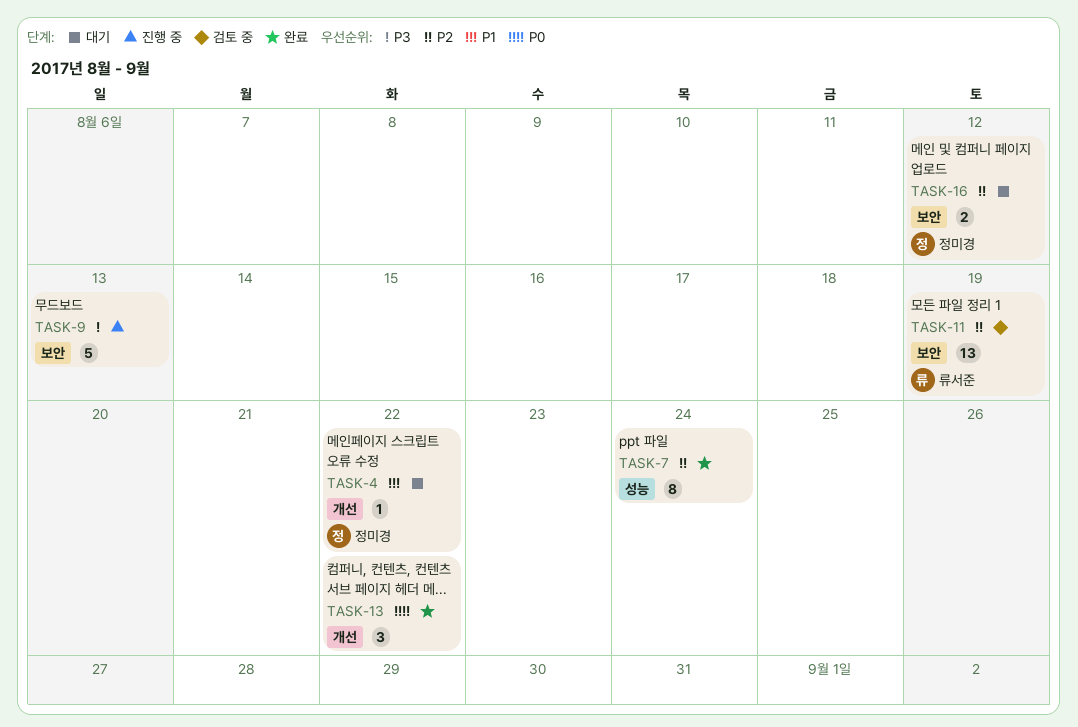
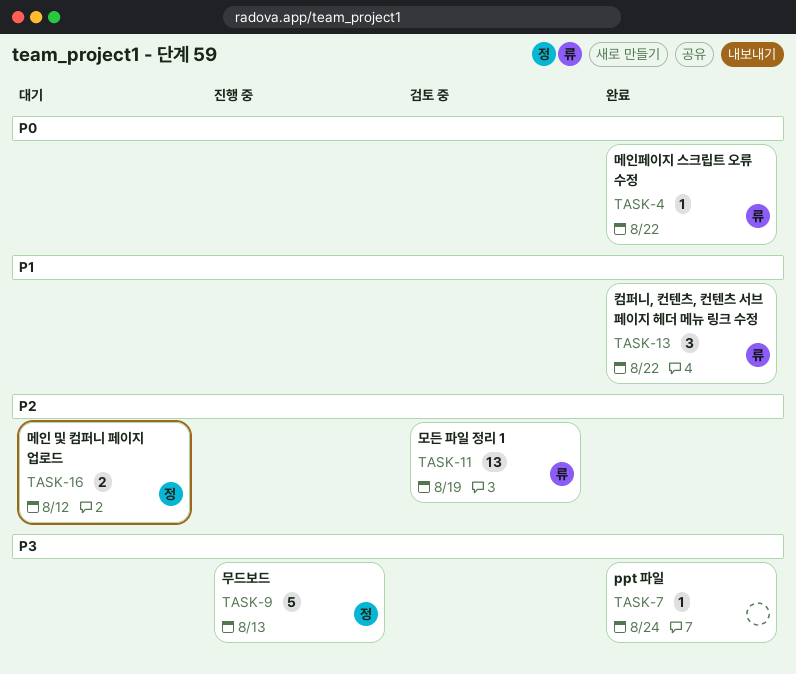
TASK-4, status: 대기 -> 완료
TASK-4, owner: 정미경 -> 류서준
TASK-4, priority: P1 -> P0
TASK-7, priority: P2 -> P3
TASK-7, estimate: 8 -> 1
TASK-9, owner: none -> 정미경
TASK-13, owner: none -> 류서준
TASK-13, priority: P0 -> P1

